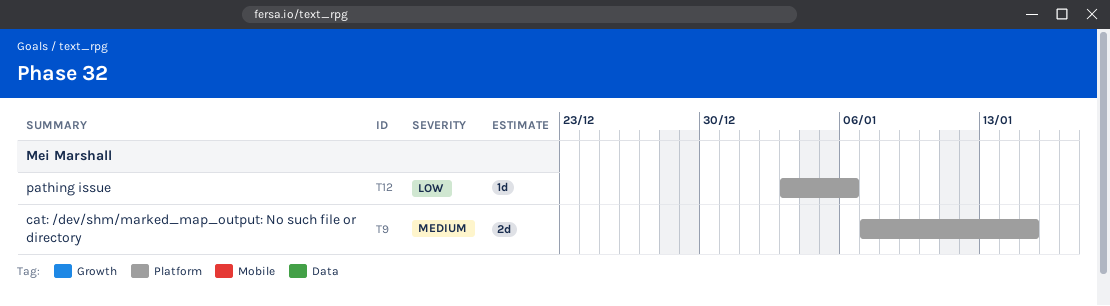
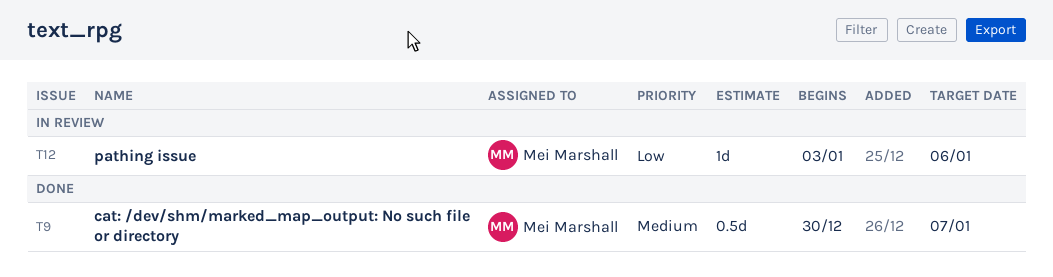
T9, estimate: 2d -> 0.5d
T9, start: Jan 7 -> Dec 30
T9, due: Jan 15 -> Jan 7

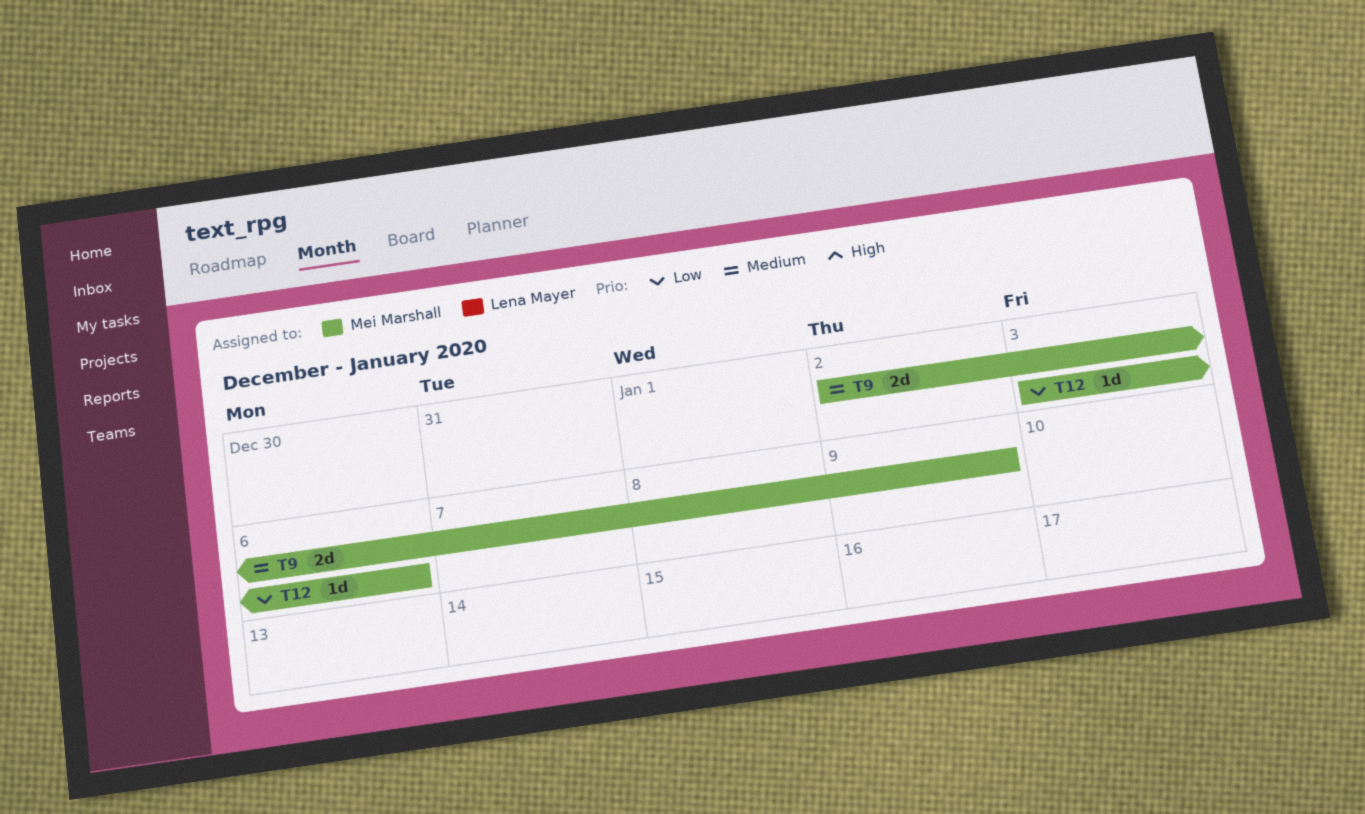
T9, estimate: 0.5d -> 2d
T9, start: Dec 30 -> Jan 2
T9, due: Jan 7 -> Jan 9

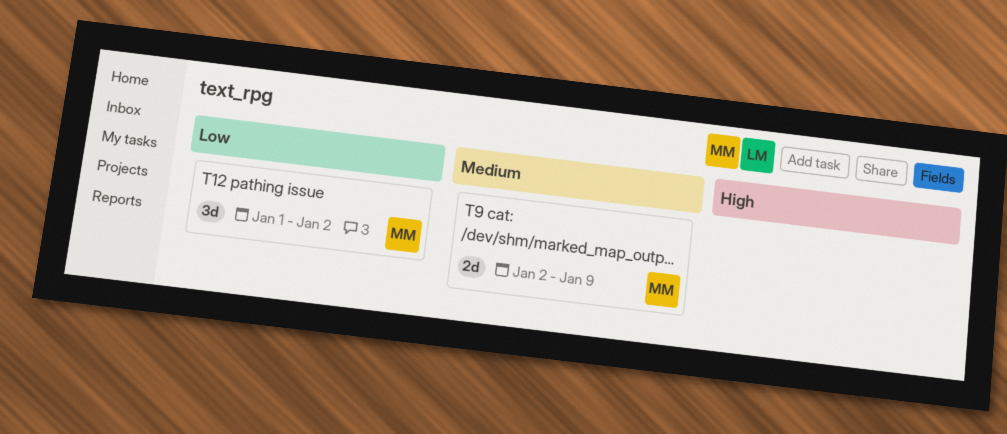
T12, estimate: 1d -> 3d
T12, start: Jan 3 -> Jan 1
T12, due: Jan 6 -> Jan 2

